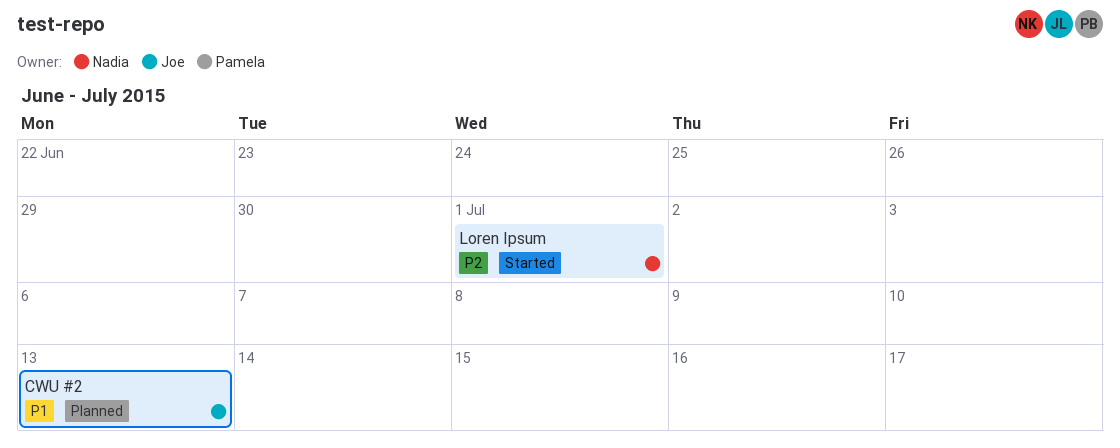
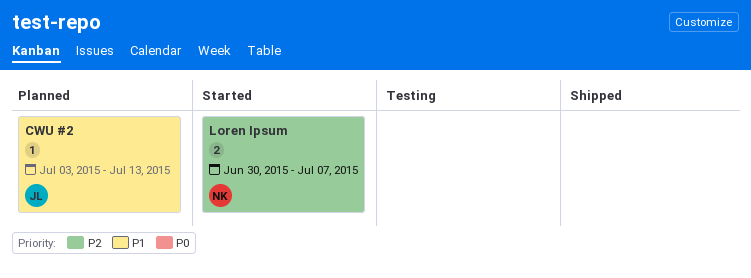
Loren Ipsum, due: Jul 1 -> Jul 7

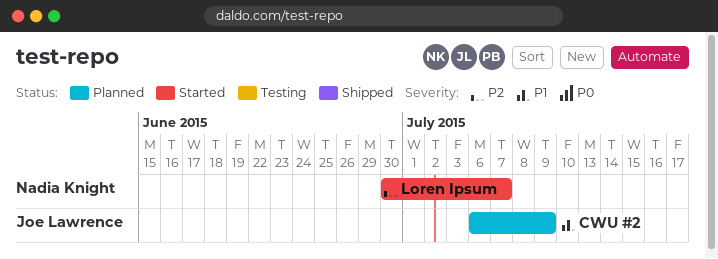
CWU #2, start: Jul 3 -> Jul 6
CWU #2, due: Jul 13 -> Jul 9

